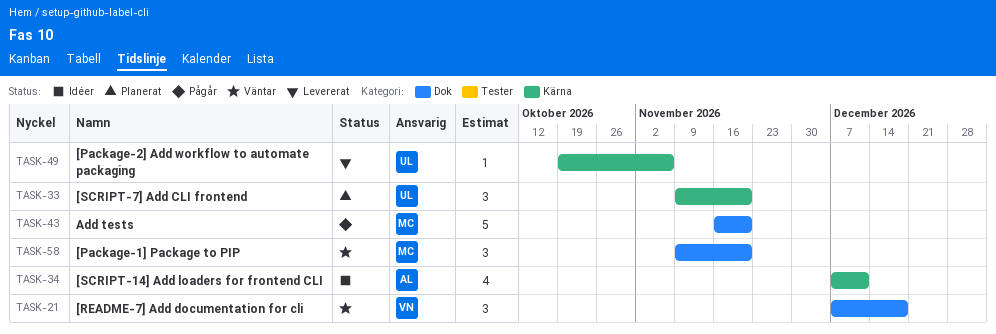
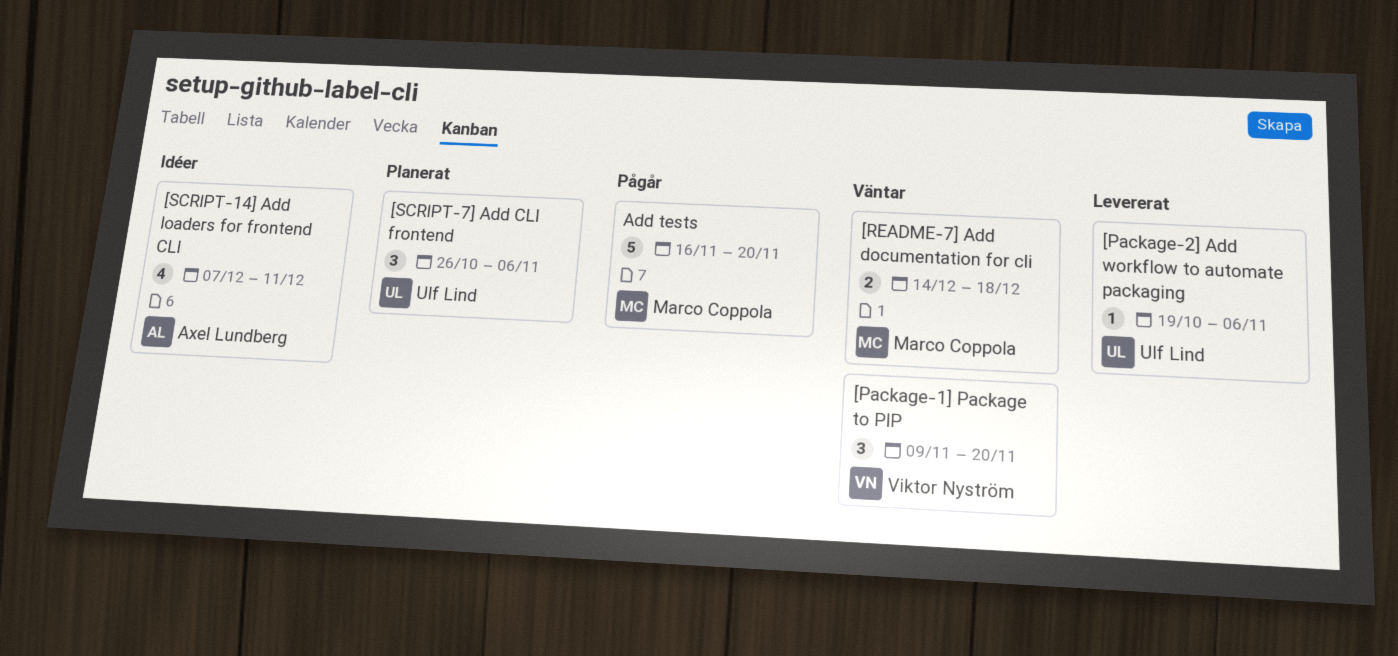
[Package-1] Package to PIP, owner: Marco Coppola -> Viktor Nyström
[README-7] Add documentation for cli, owner: Viktor Nyström -> Marco Coppola
[README-7] Add documentation for cli, estimate: 3 -> 2
[README-7] Add documentation for cli, start: Dec 7 -> Dec 14
[SCRIPT-7] Add CLI frontend, start: Nov 9 -> Oct 26
[SCRIPT-7] Add CLI frontend, due: Nov 20 -> Nov 6

